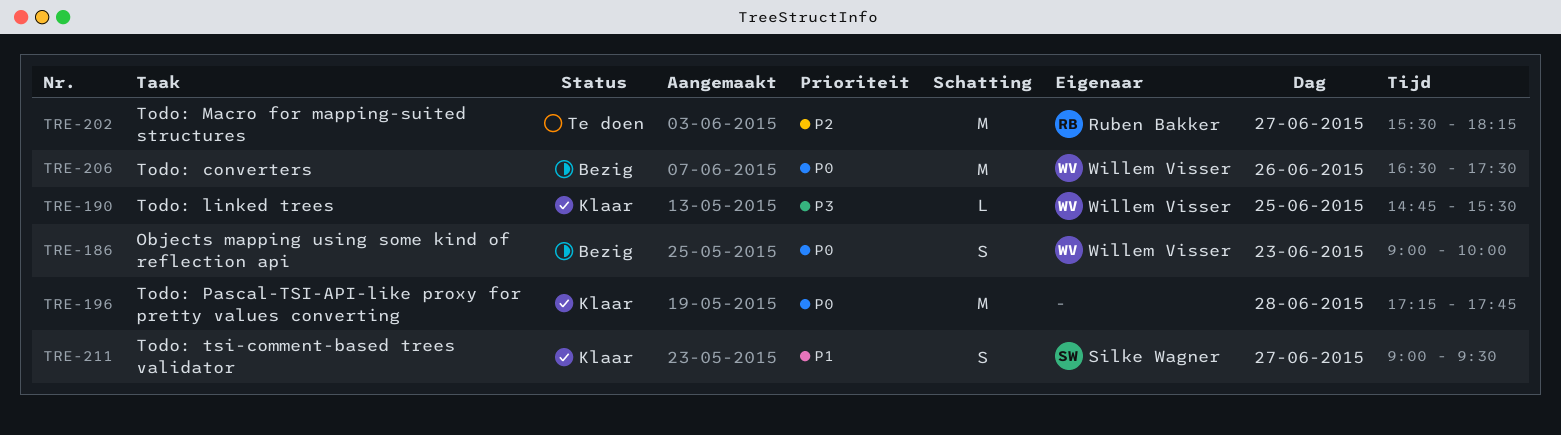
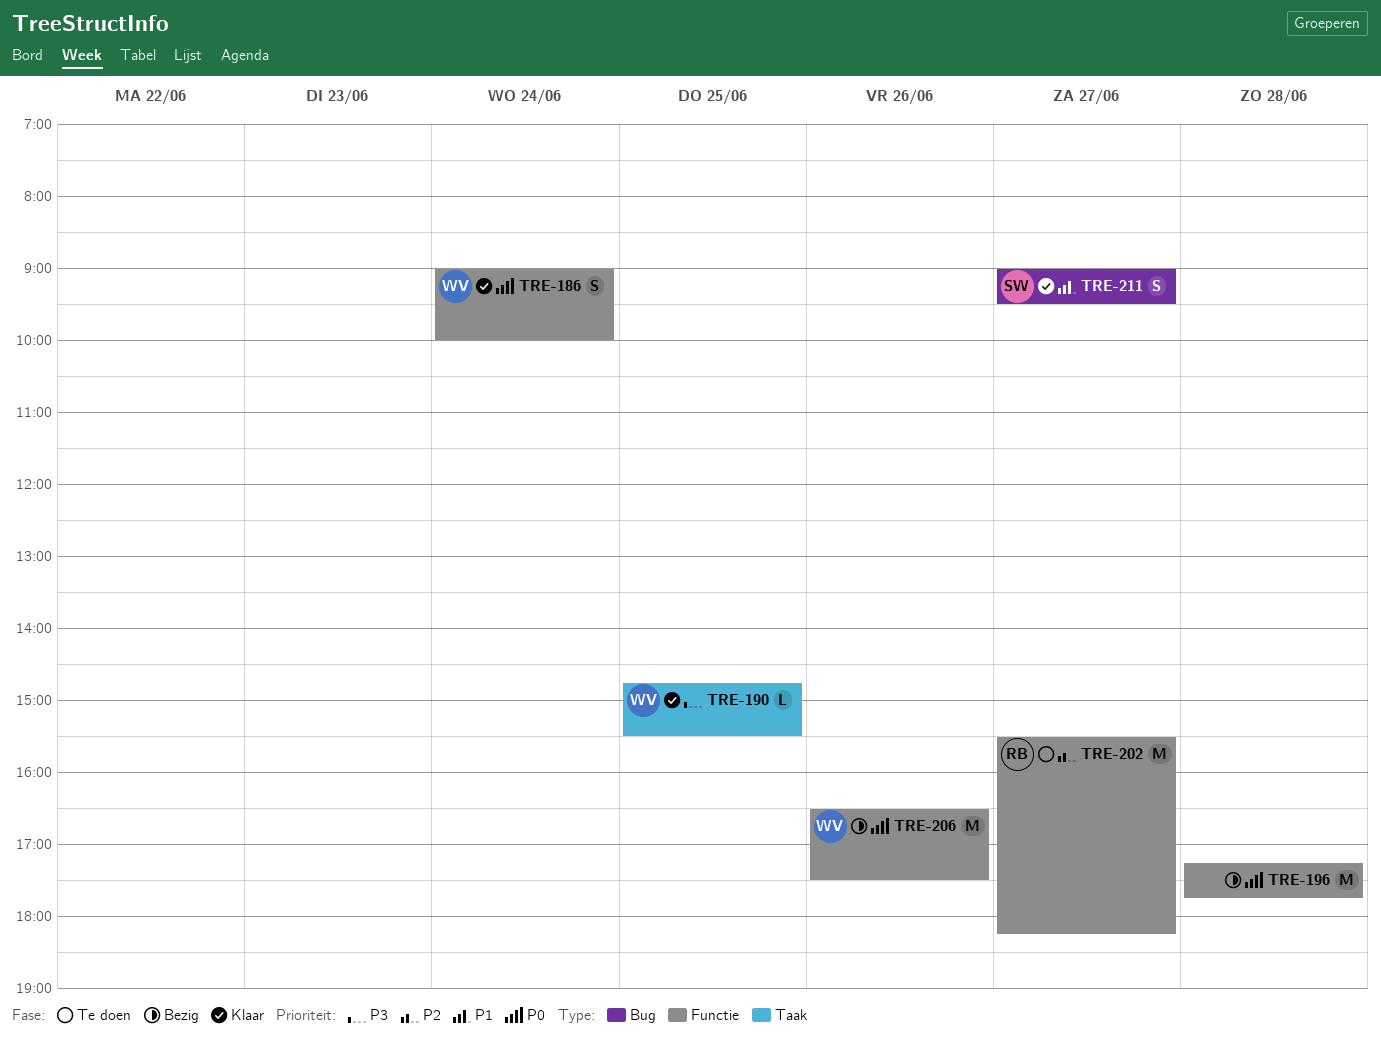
TRE-186, status: Bezig -> Klaar
TRE-186, day: Jun 23 -> Jun 24
TRE-196, status: Klaar -> Bezig

